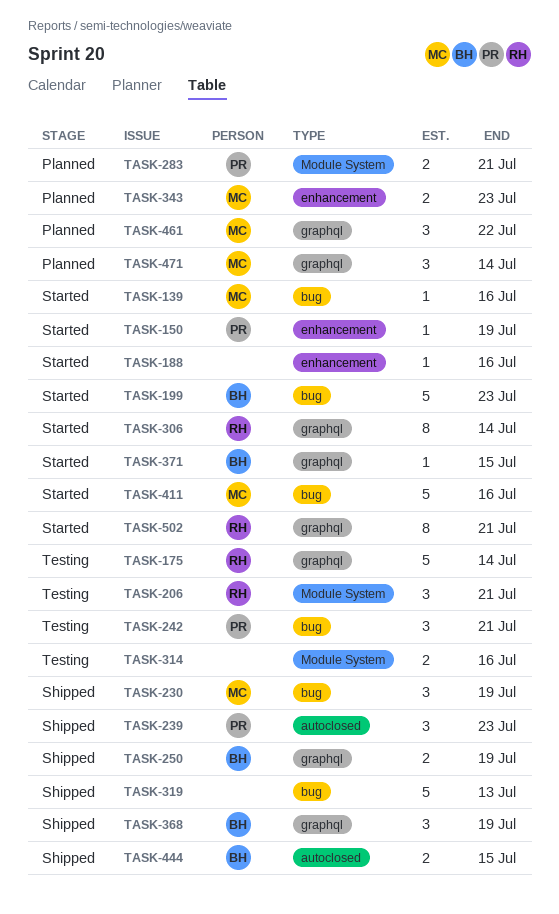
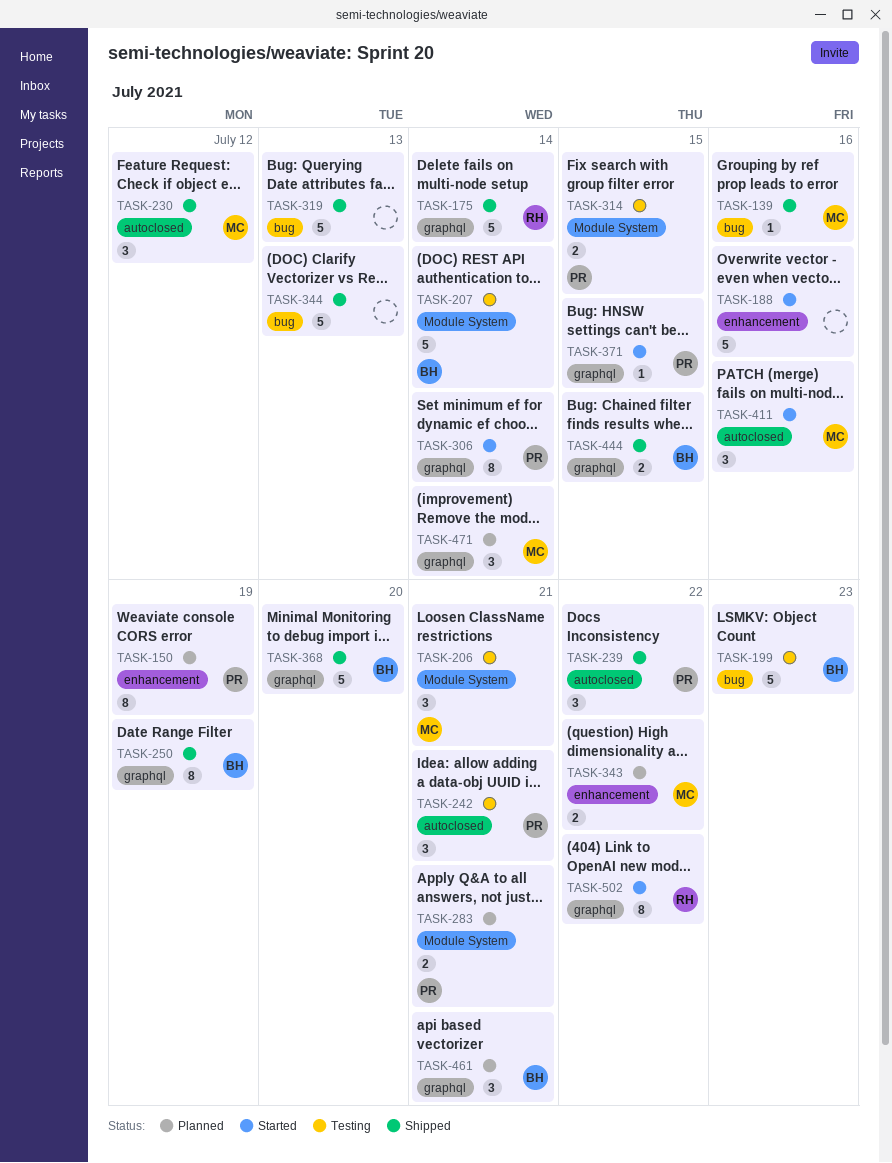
TASK-139, status: Started -> Shipped
TASK-150, status: Started -> Planned
TASK-150, estimate: 1 -> 8
TASK-175, status: Testing -> Shipped
TASK-188, estimate: 1 -> 5
TASK-199, status: Started -> Testing
TASK-206, owner: RH -> MC
TASK-207: none -> present
TASK-230, label: bug -> autoclosed
TASK-230, due: Jul 19 -> Jul 12
TASK-239, due: Jul 23 -> Jul 22
TASK-242, label: bug -> autoclosed
TASK-250, estimate: 2 -> 8
TASK-306, owner: RH -> PR
TASK-314, owner: none -> PR
TASK-314, due: Jul 16 -> Jul 15
TASK-343, due: Jul 23 -> Jul 22
TASK-344: none -> present
TASK-368, estimate: 3 -> 5
TASK-368, due: Jul 19 -> Jul 20
TASK-371, owner: BH -> PR
TASK-411, label: bug -> autoclosed
TASK-411, estimate: 5 -> 3
TASK-444, label: autoclosed -> graphql
TASK-461, owner: MC -> BH
TASK-461, due: Jul 22 -> Jul 21
TASK-502, due: Jul 21 -> Jul 22

